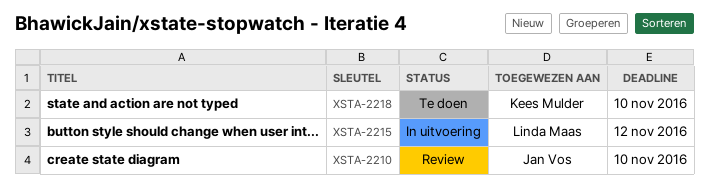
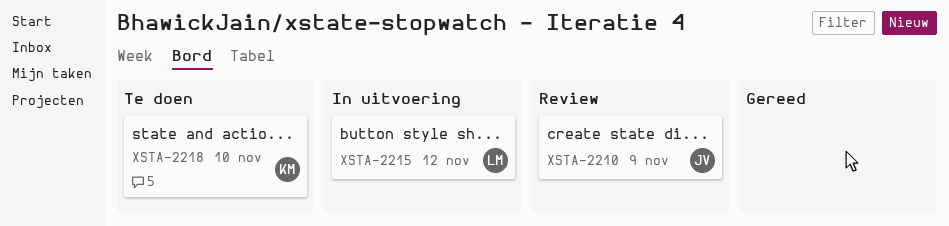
XSTA-2210, due: Nov 10 -> Nov 9

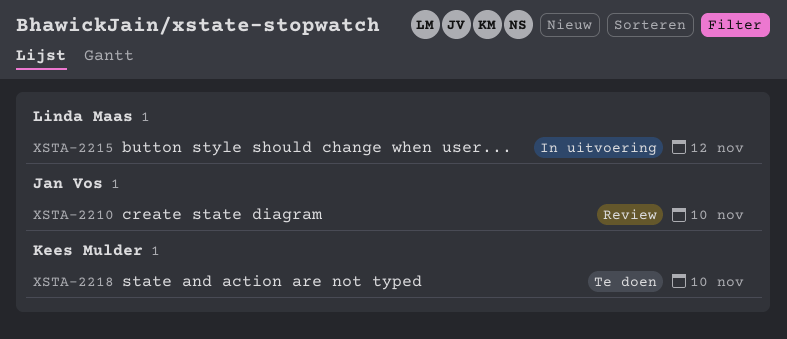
XSTA-2210, due: Nov 9 -> Nov 10

